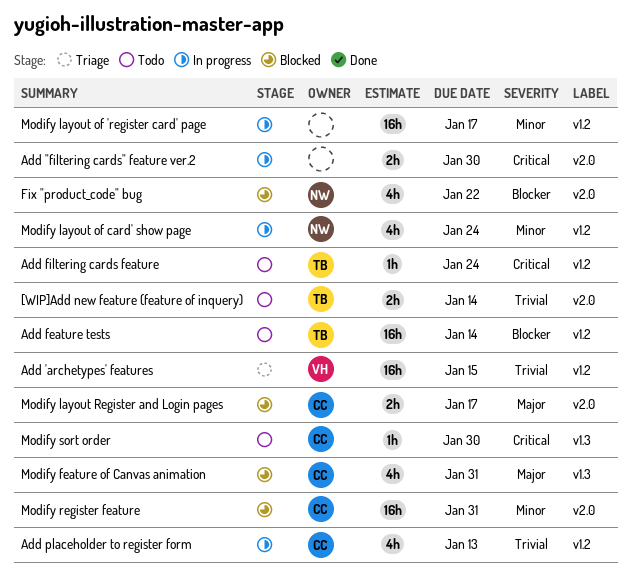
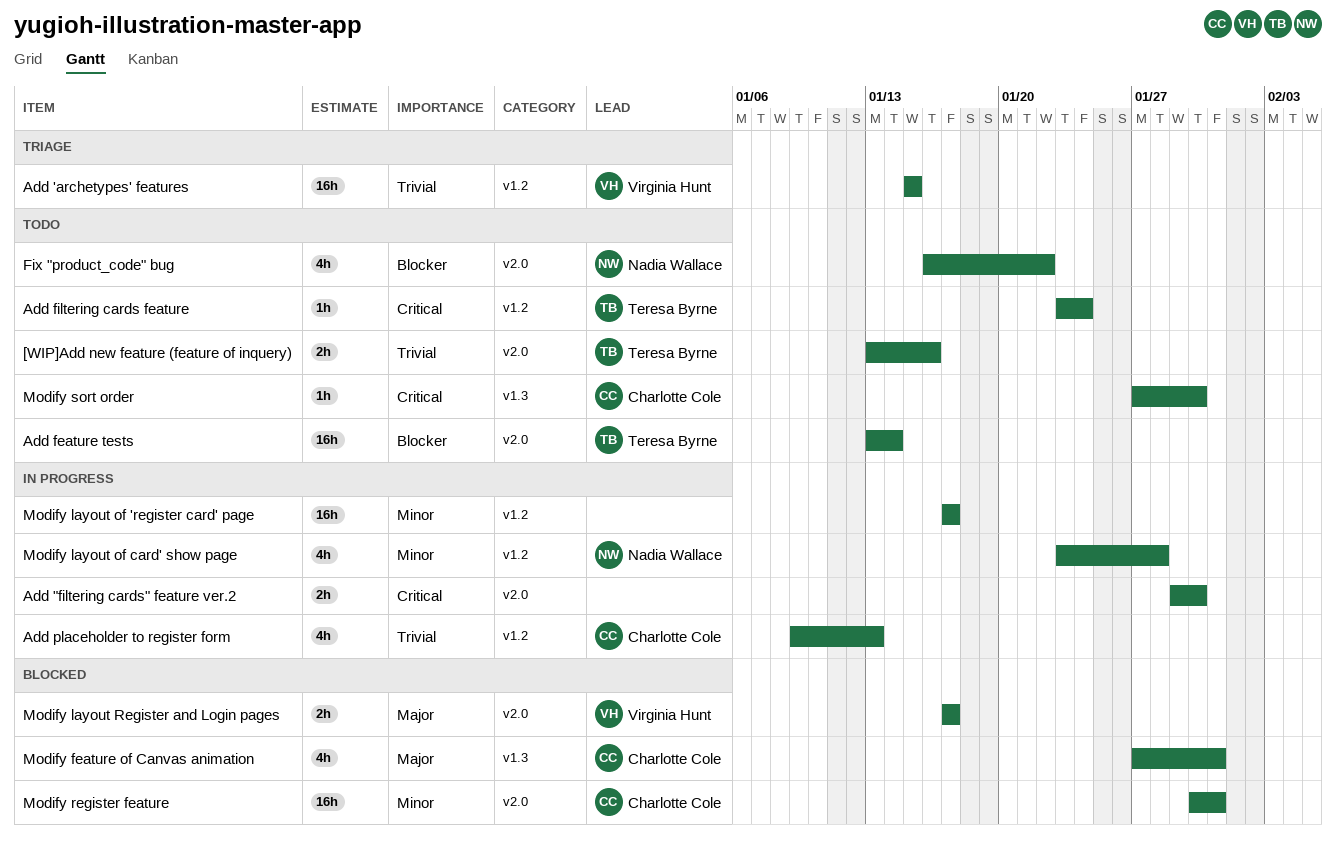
[WIP]Add new feature (feature of inquery), due: Jan 14 -> Jan 16
Add feature tests, label: v1.2 -> v2.0
Fix "product_code" bug, status: Blocked -> Todo
Modify layout of card' show page, due: Jan 24 -> Jan 28
Modify layout Register and Login pages, owner: Charlotte Cole -> Virginia Hunt

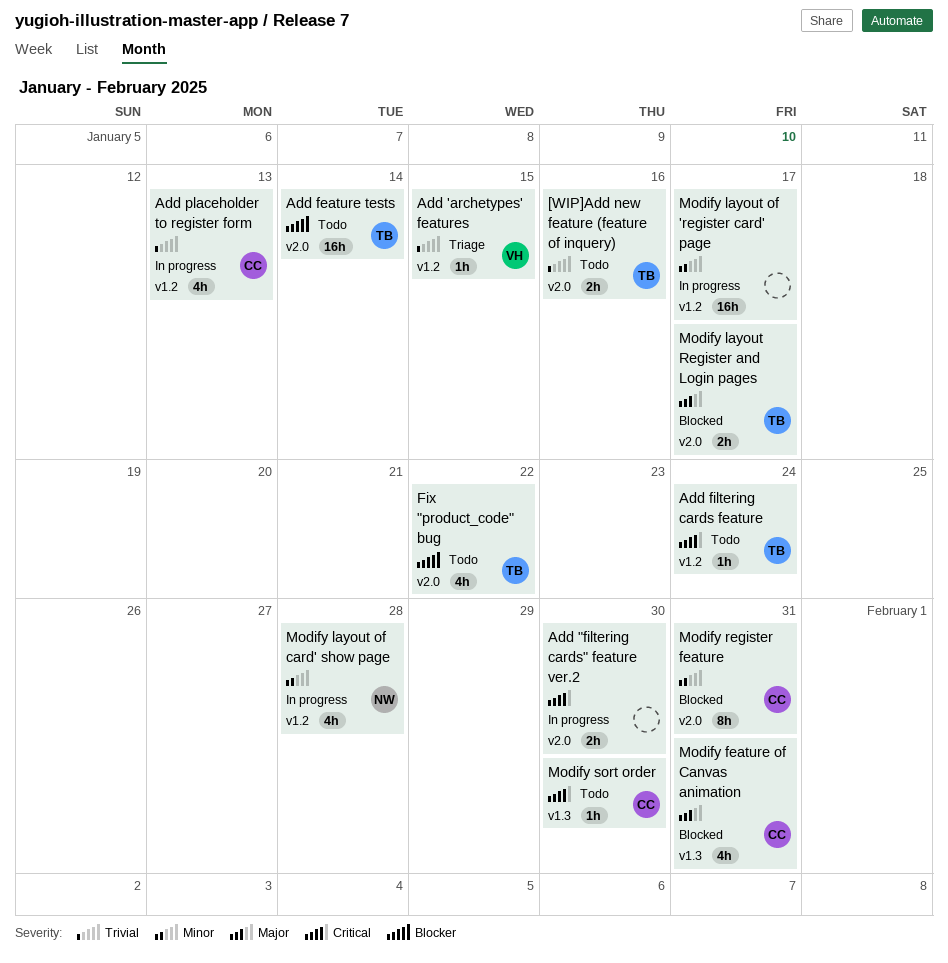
Add 'archetypes' features, estimate: 16h -> 1h
Fix "product_code" bug, owner: Nadia Wallace -> Teresa Byrne
Modify layout Register and Login pages, owner: Virginia Hunt -> Teresa Byrne
Modify register feature, estimate: 16h -> 8h

